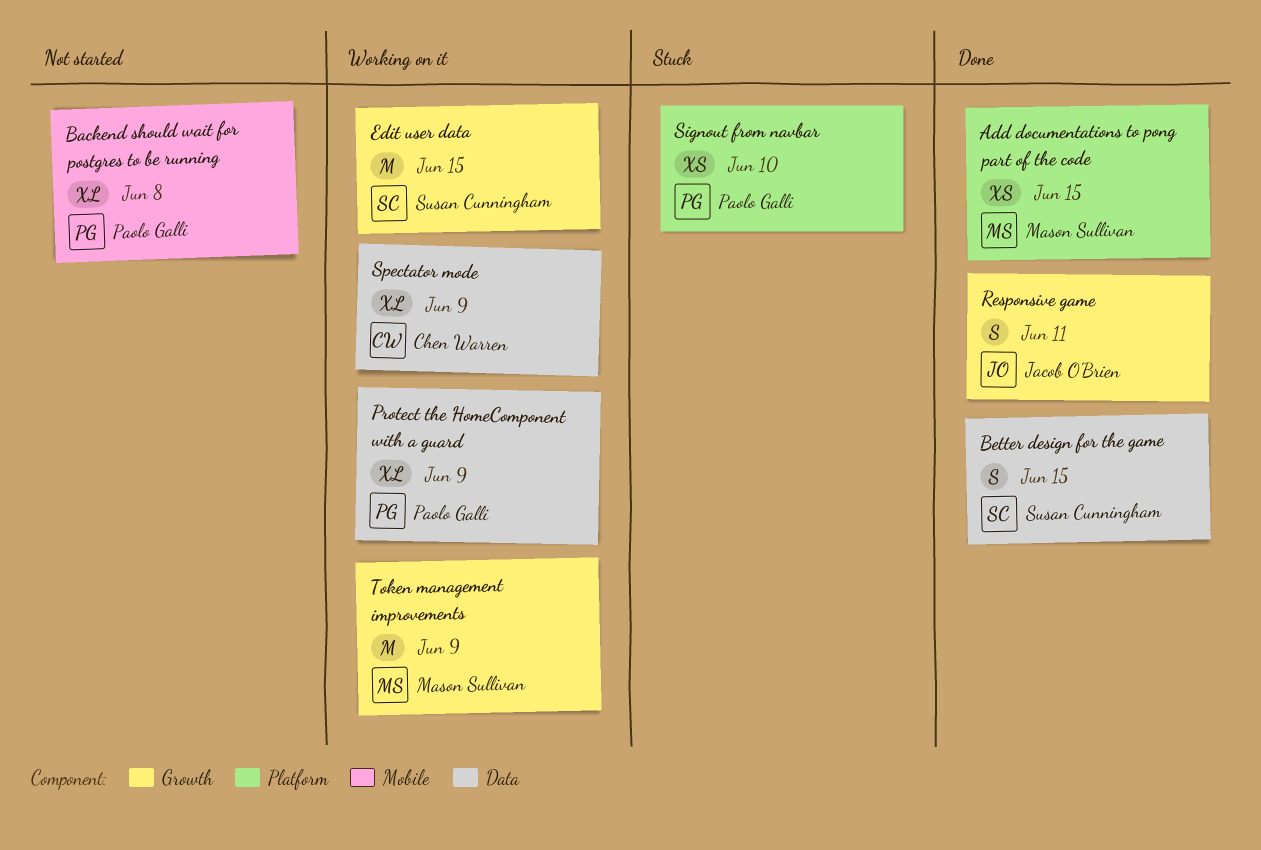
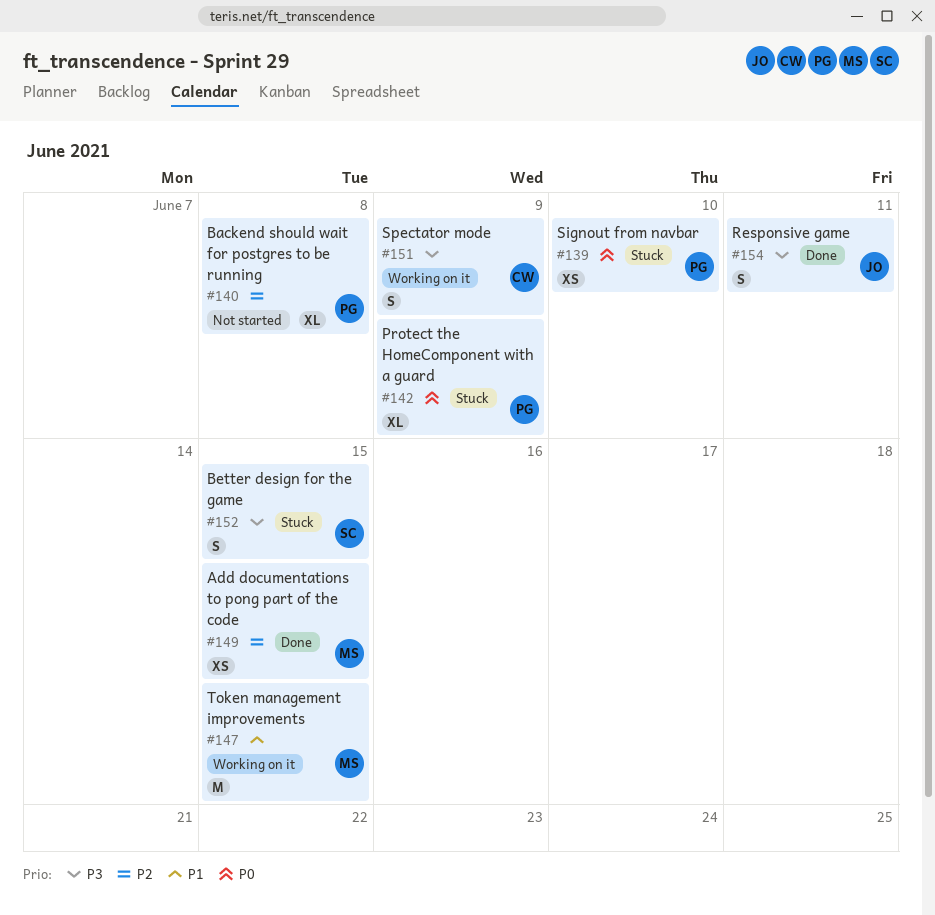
Better design for the game, status: Done -> Stuck
Edit user data: present -> none
Protect the HomeComponent with a guard, status: Working on it -> Stuck
Spectator mode, estimate: XL -> S
Token management improvements, due: Jun 9 -> Jun 15

